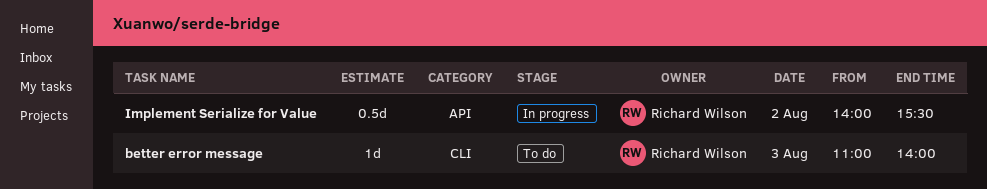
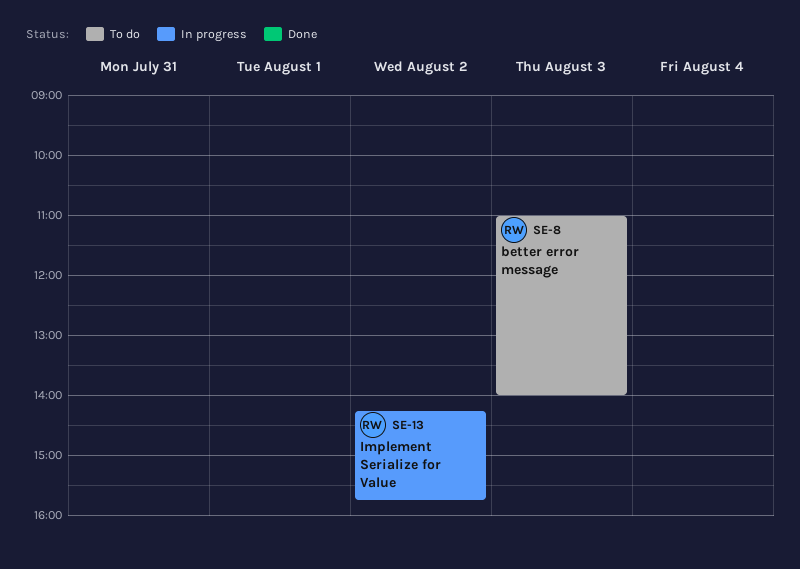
Implement Serialize for Value, begins: 14:00 -> 14:15
Implement Serialize for Value, ends: 15:30 -> 15:45

